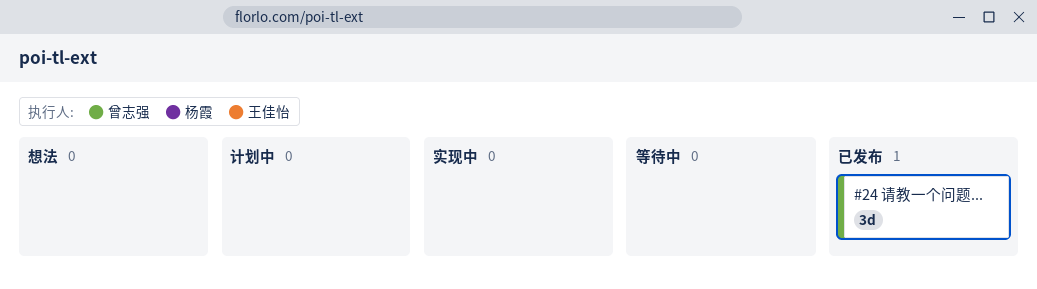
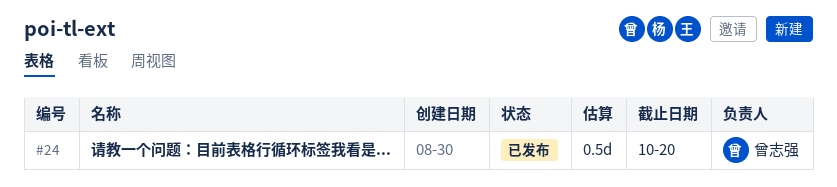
#24, estimate: 3d -> 0.5d

